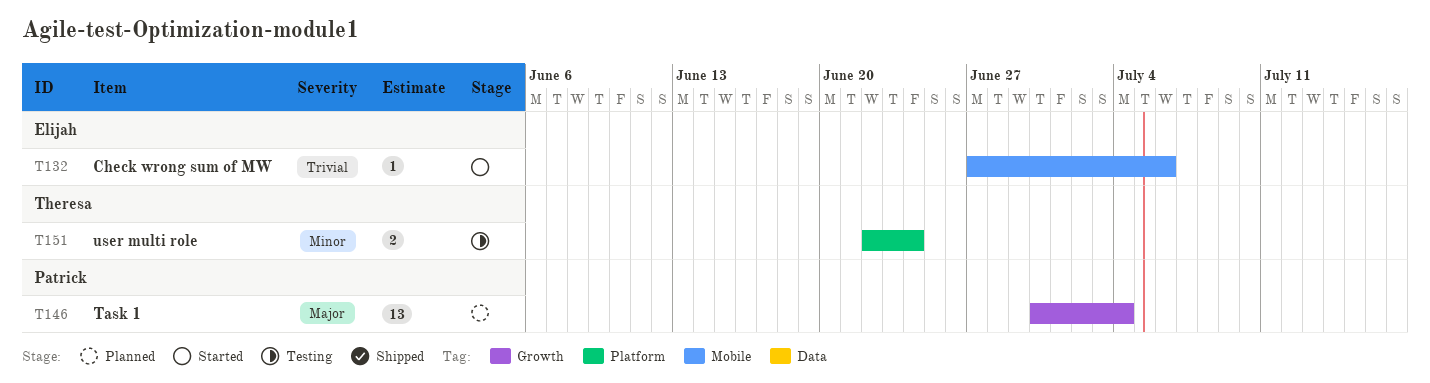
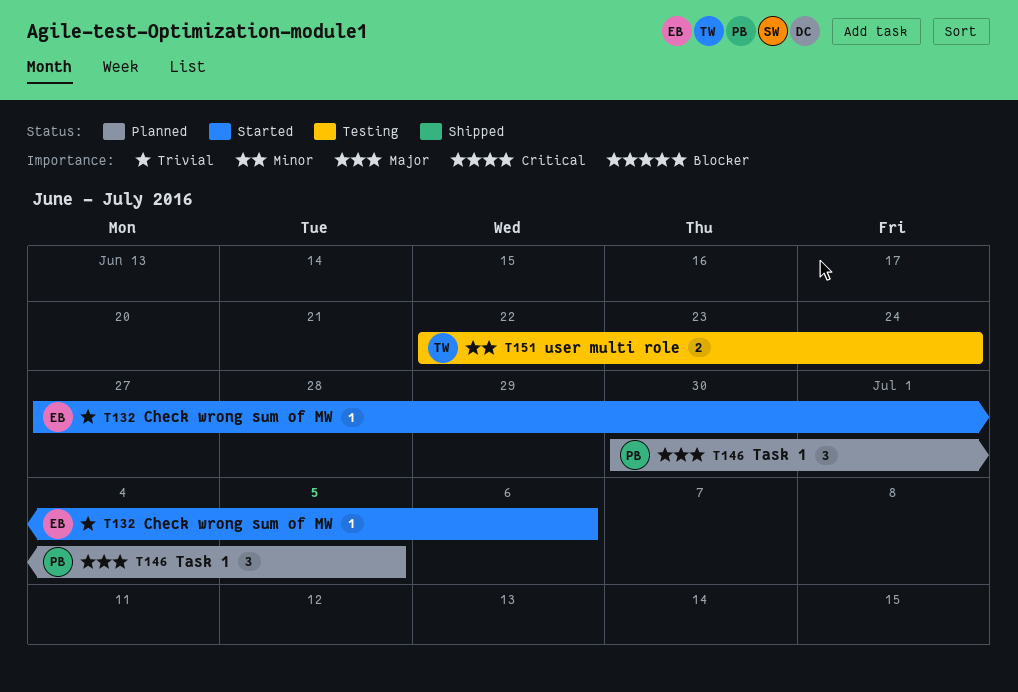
T146, estimate: 13 -> 3
T146, due: Jul 4 -> Jul 5

